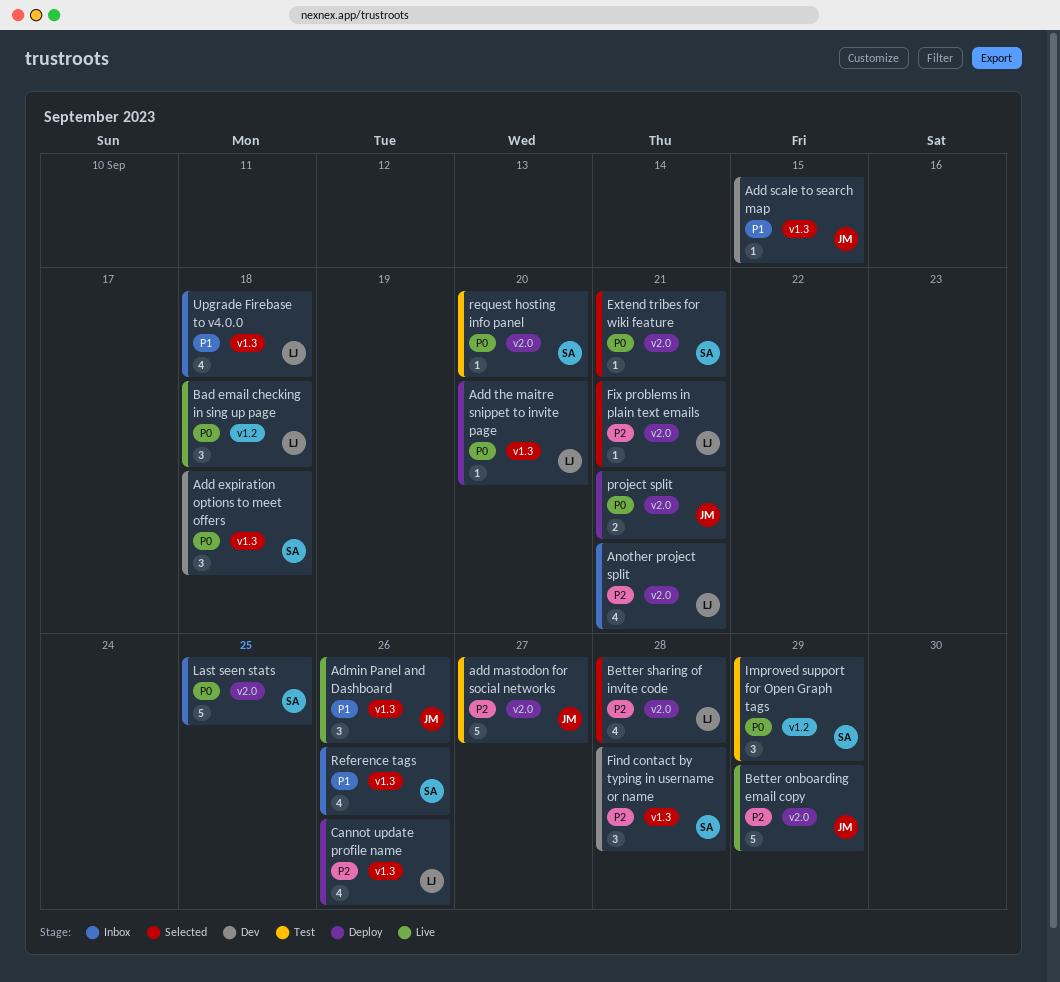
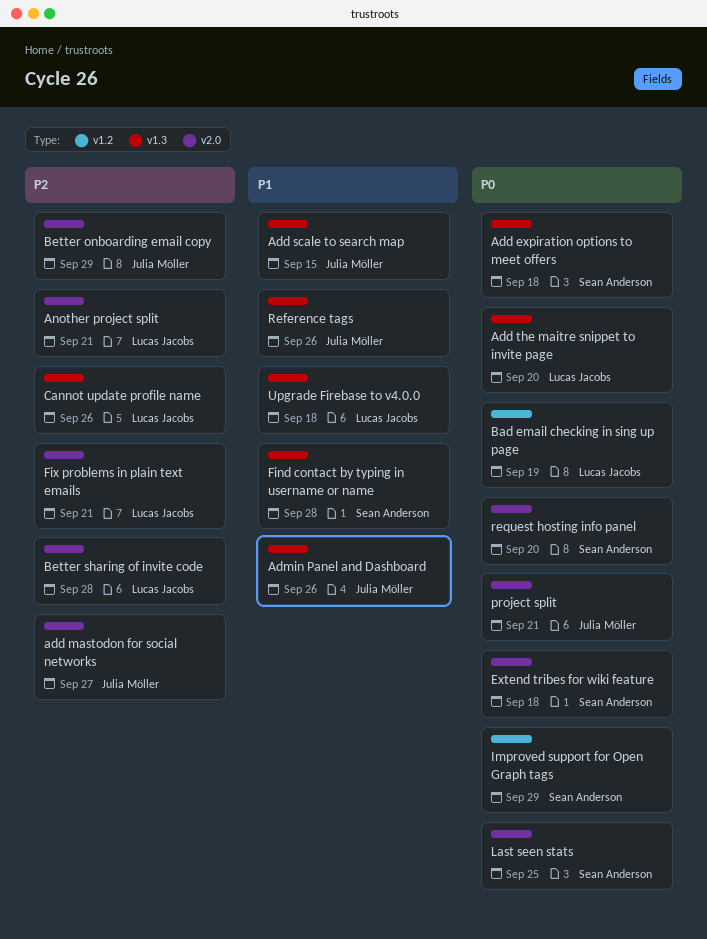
Bad email checking in sing up page, due: Sep 18 -> Sep 19
Extend tribes for wiki feature, due: Sep 21 -> Sep 18
Find contact by typing in username or name, priority: P2 -> P1
Reference tags, owner: Sean Anderson -> Julia Möller

